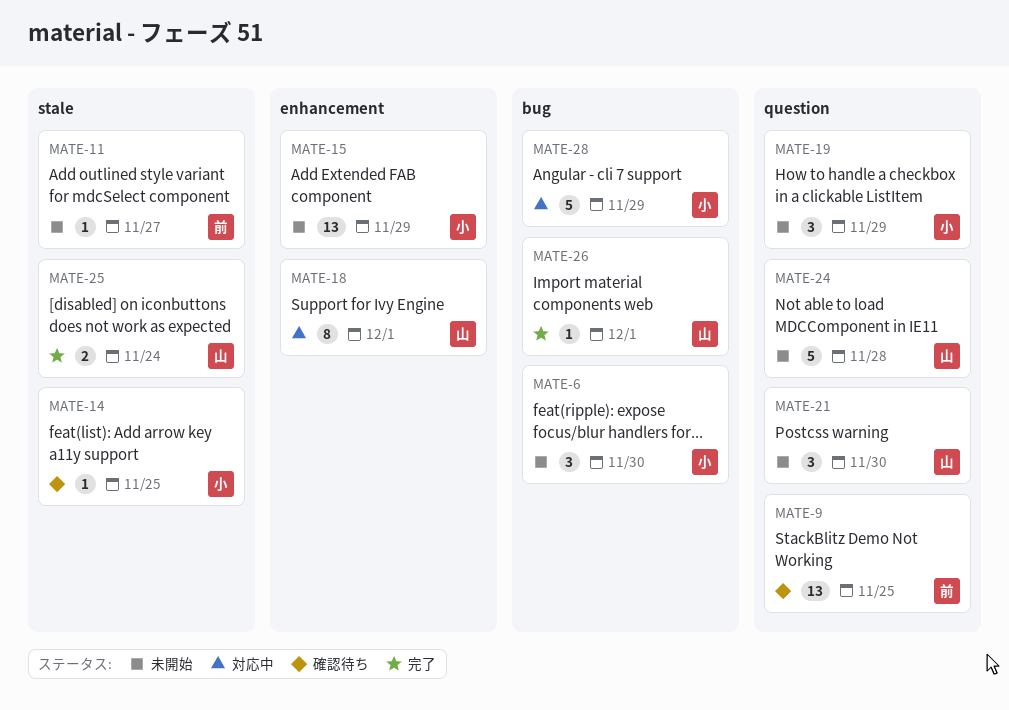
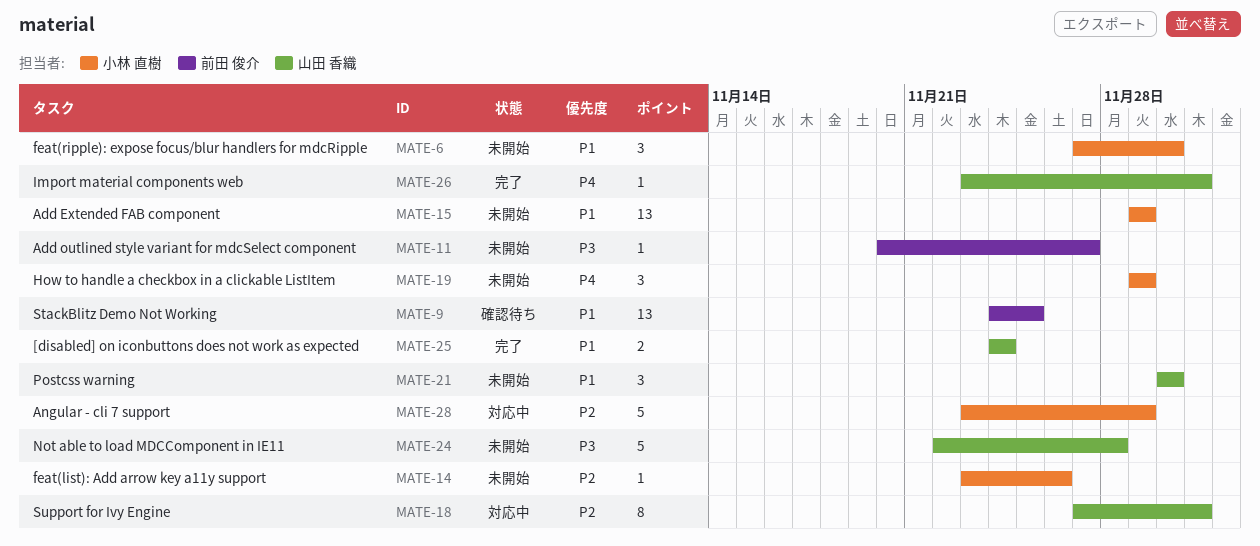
MATE-14, status: 確認待ち -> 未開始
MATE-14, due: Nov 25 -> Nov 26

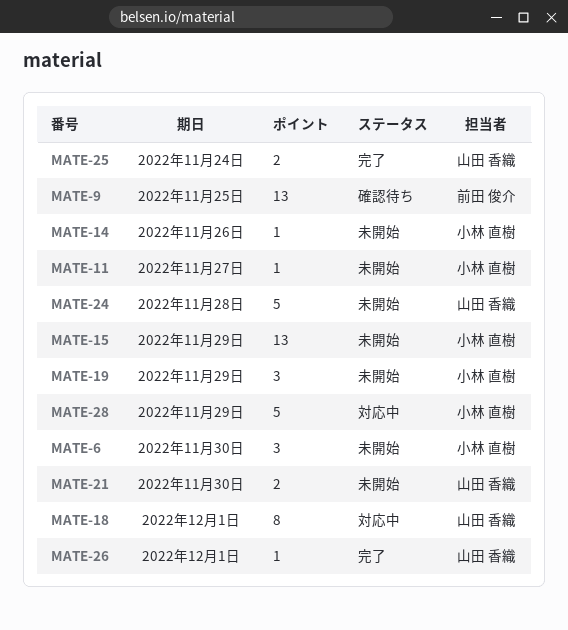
MATE-11, owner: 前田 俊介 -> 小林 直樹
MATE-21, estimate: 3 -> 2

